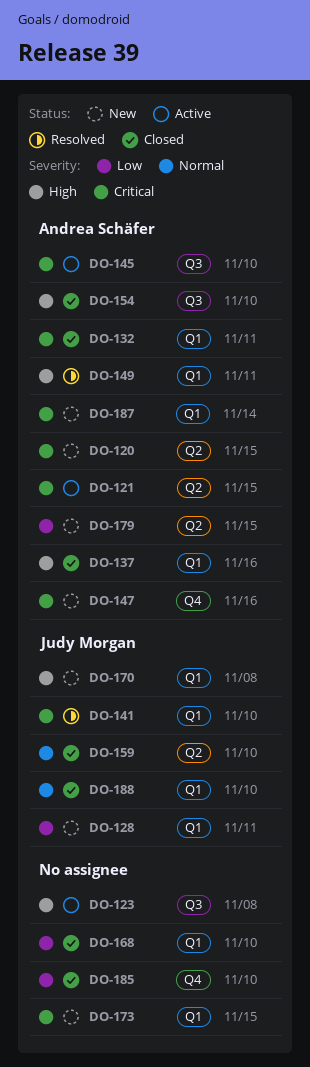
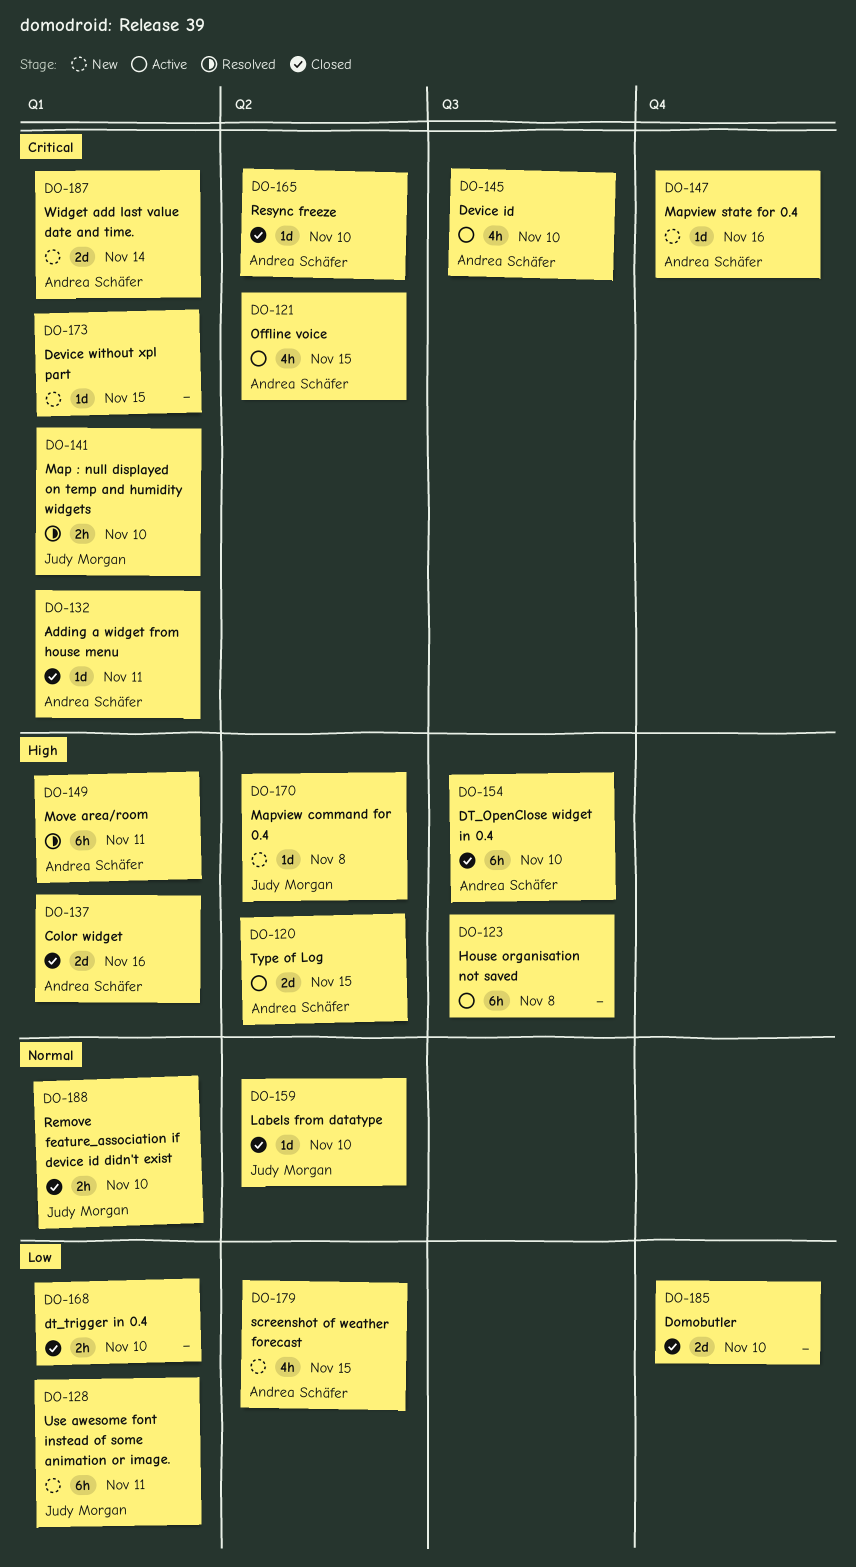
DO-120, status: New -> Active
DO-120, priority: Critical -> High
DO-165: none -> present
DO-170, label: Q1 -> Q2

